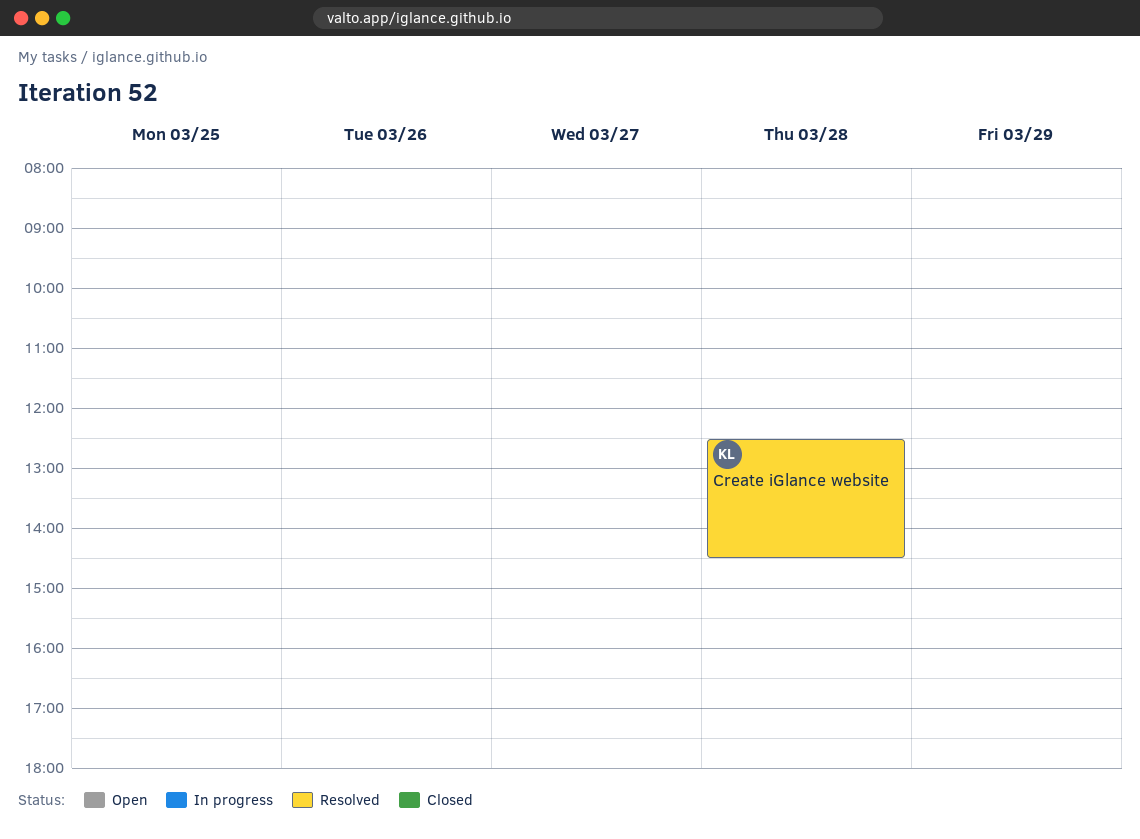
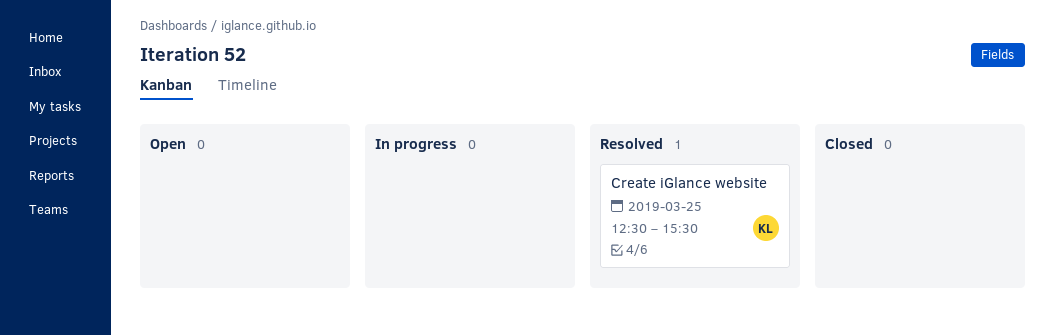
Create iGlance website, day: Mar 28 -> Mar 25
Create iGlance website, ends: 14:30 -> 15:30

